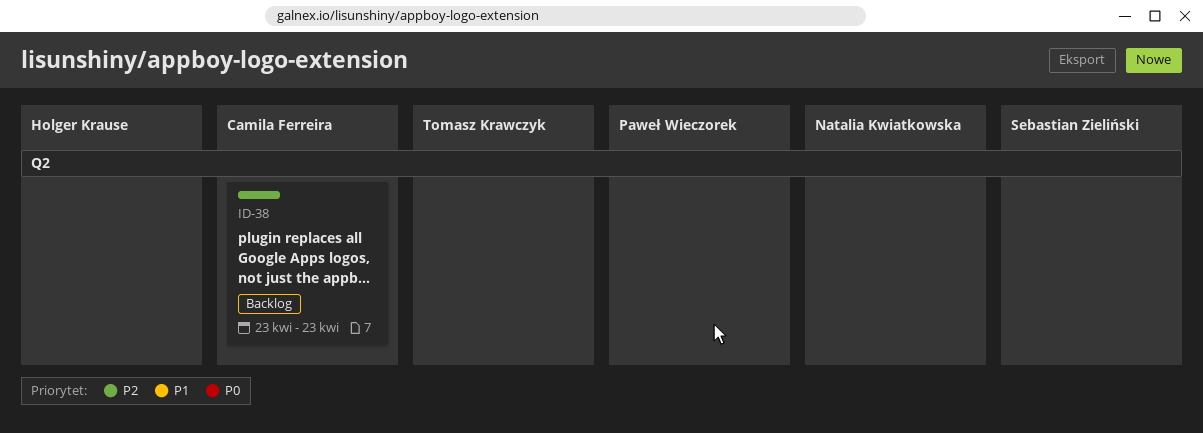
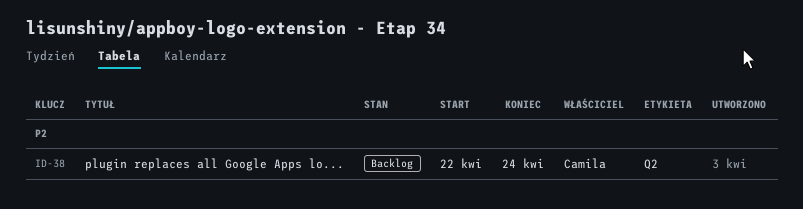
ID-38, start: Apr 23 -> Apr 22
ID-38, due: Apr 23 -> Apr 24

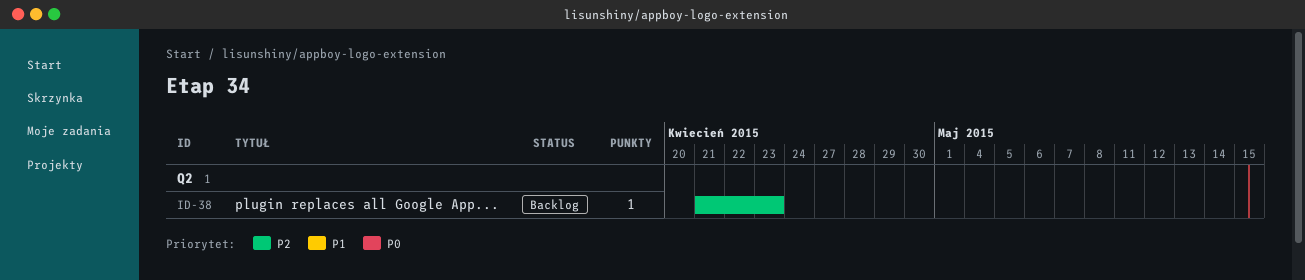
ID-38, start: Apr 22 -> Apr 21
ID-38, due: Apr 24 -> Apr 23

